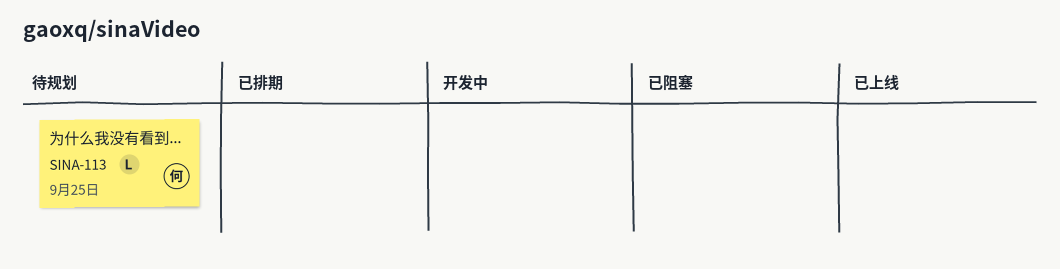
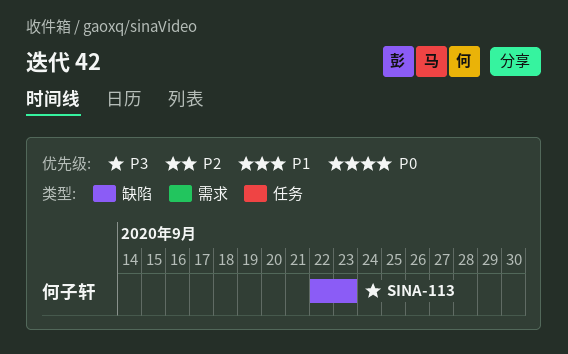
SINA-113, due: Sep 25 -> Sep 23

